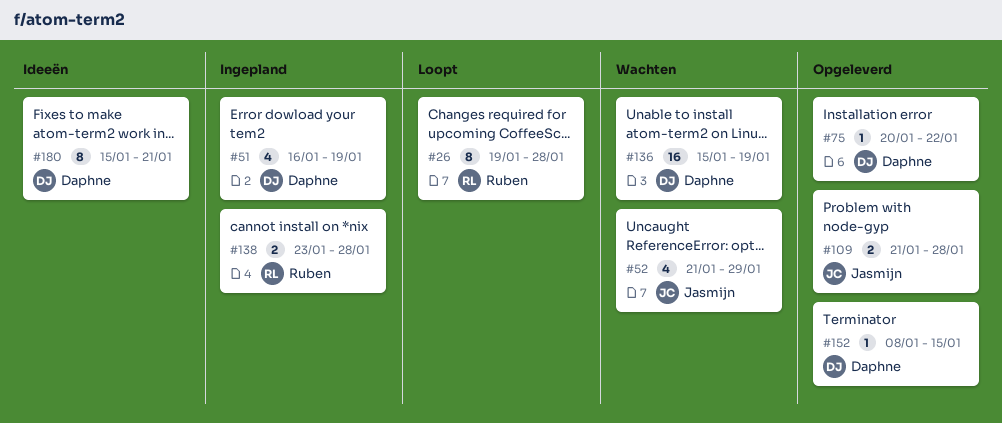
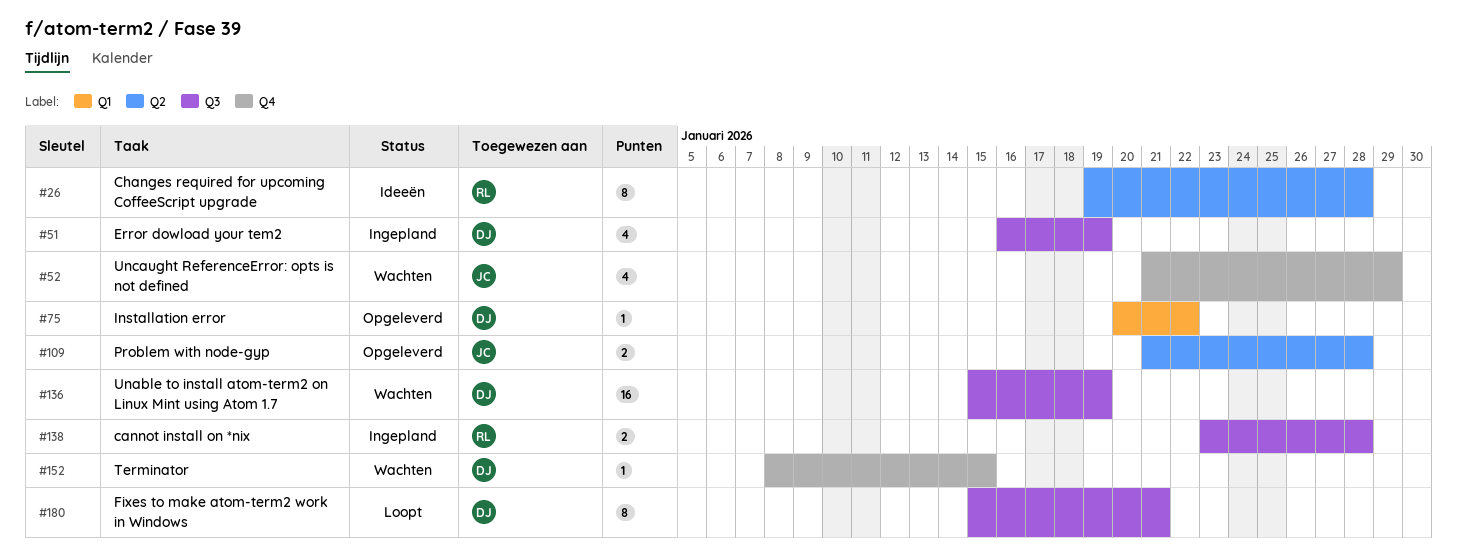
#26, status: Loopt -> Ideeën
#152, status: Opgeleverd -> Wachten
#180, status: Ideeën -> Loopt

